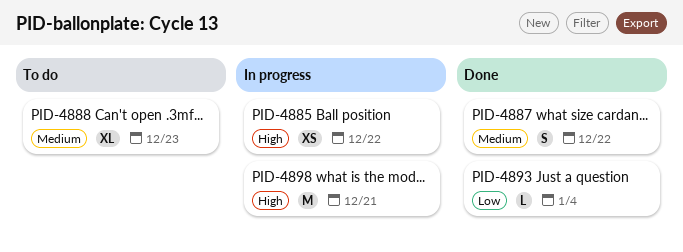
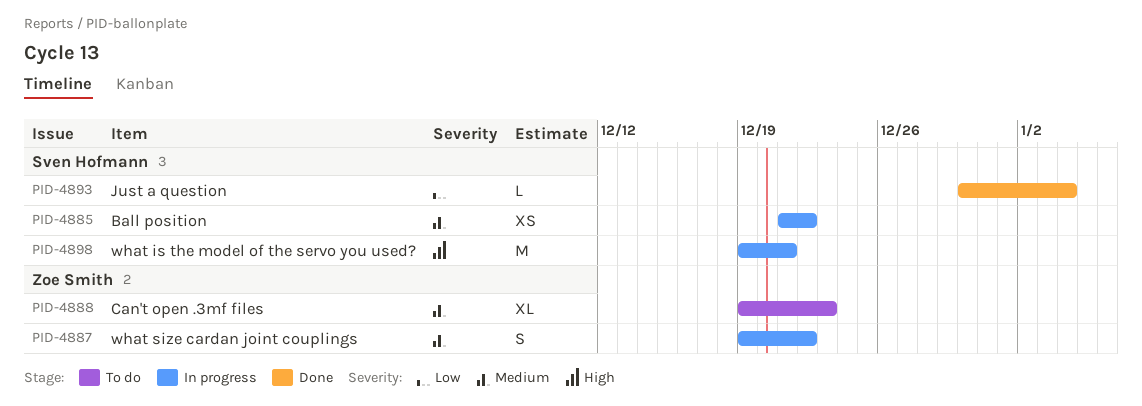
PID-4885, priority: High -> Medium
PID-4887, status: Done -> In progress

